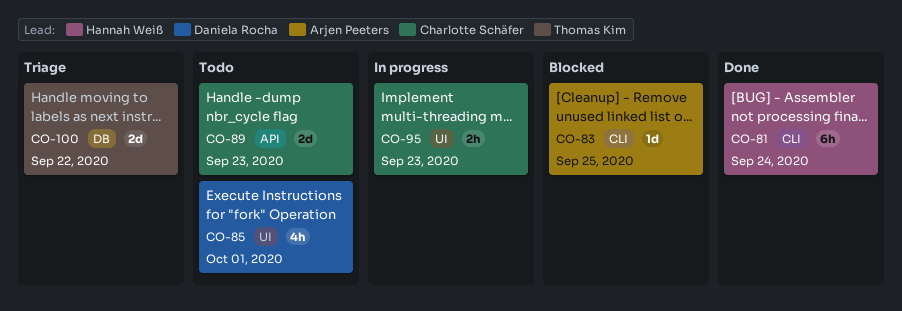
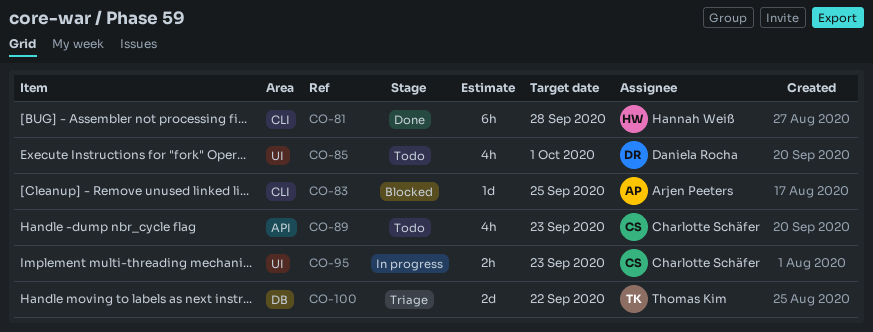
CO-81, due: Sep 24 -> Sep 28
CO-89, estimate: 2d -> 4h

